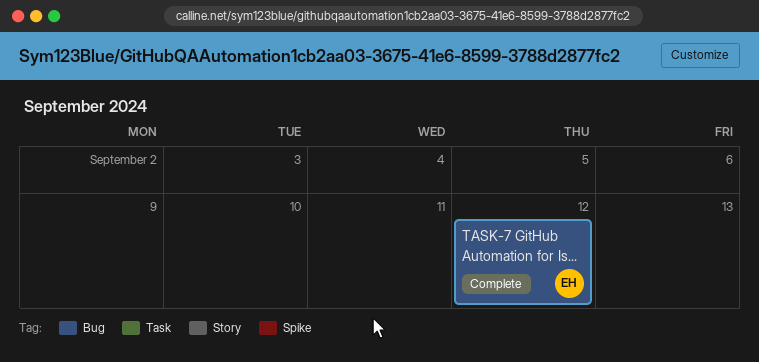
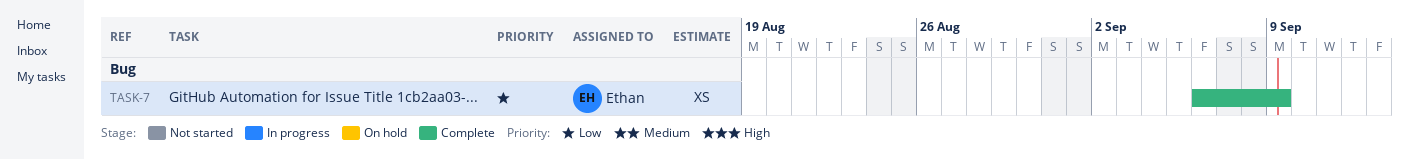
TASK-7, due: Sep 12 -> Sep 9

